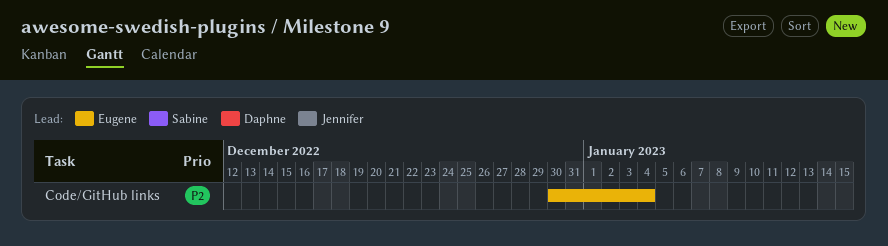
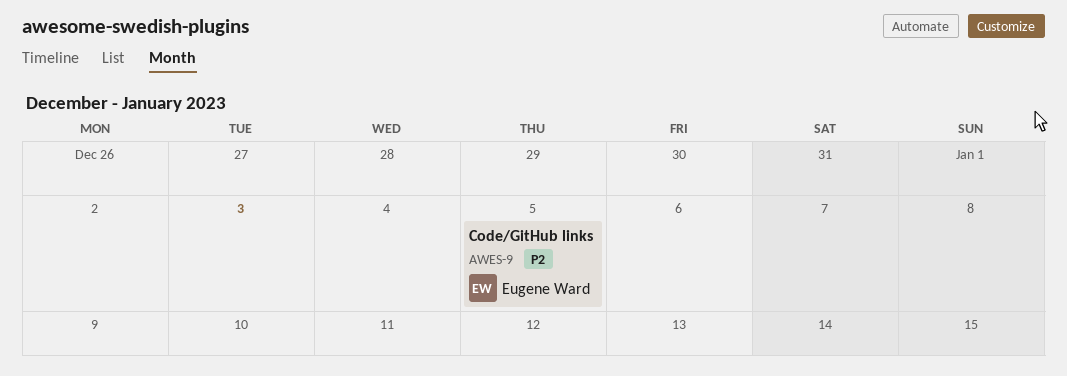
Code/GitHub links, due: Jan 4 -> Jan 5

